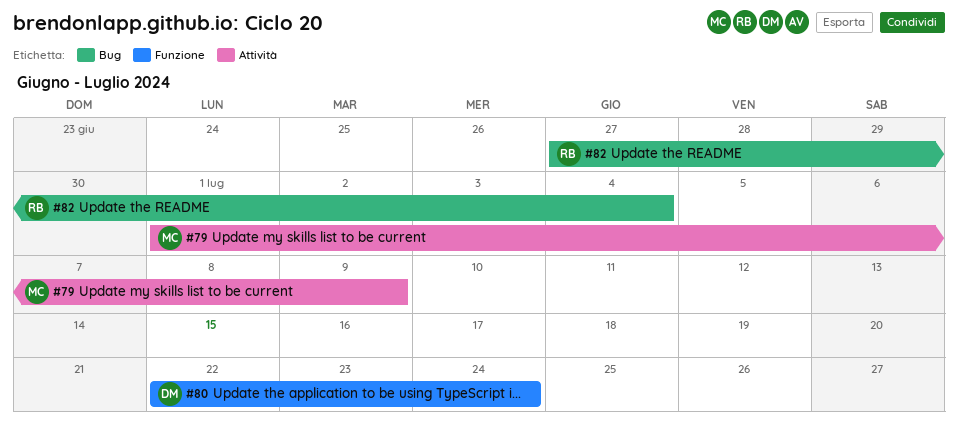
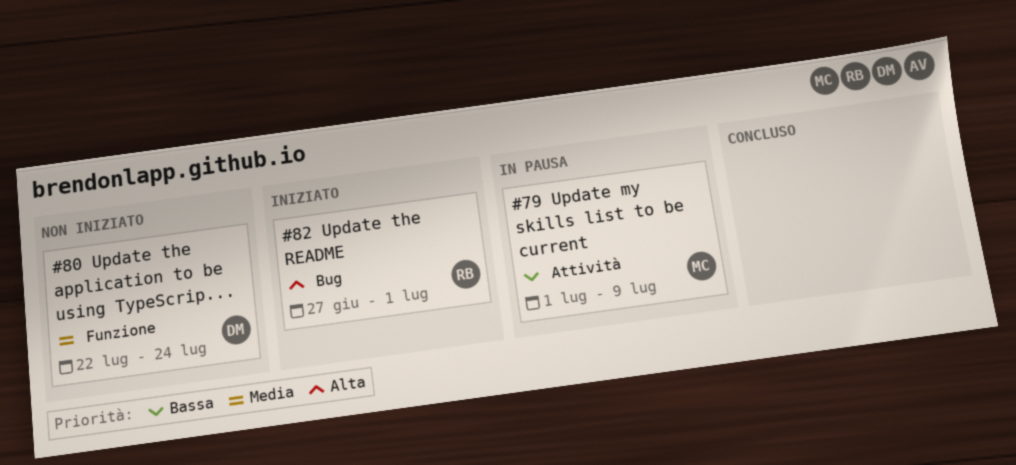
#82, due: Jul 4 -> Jul 1

